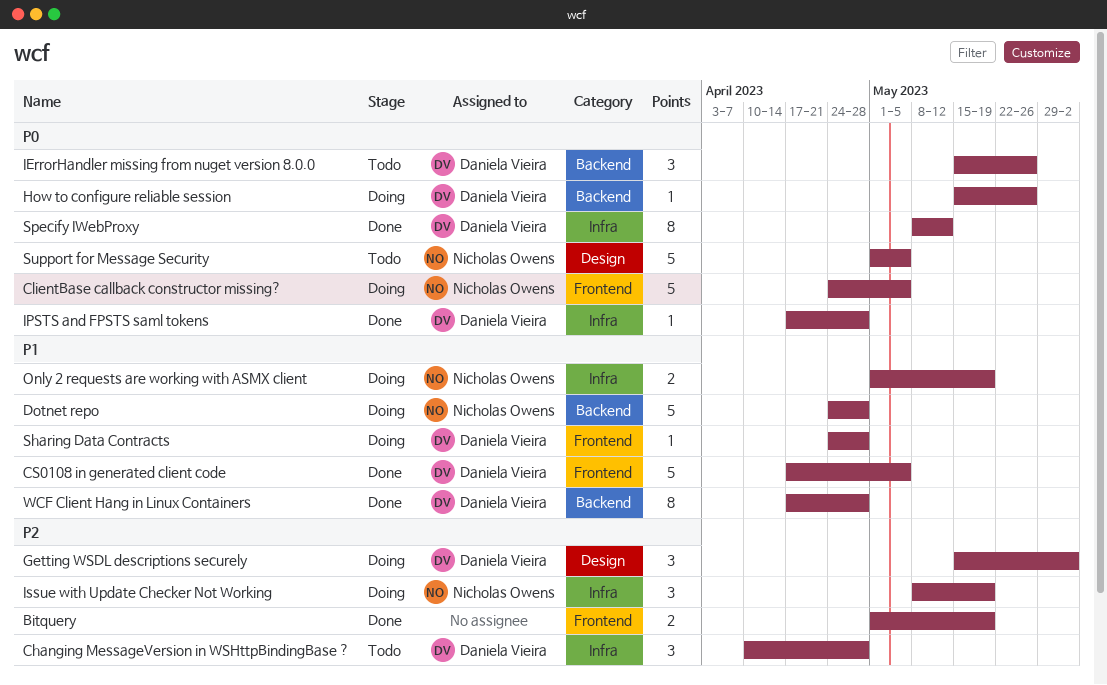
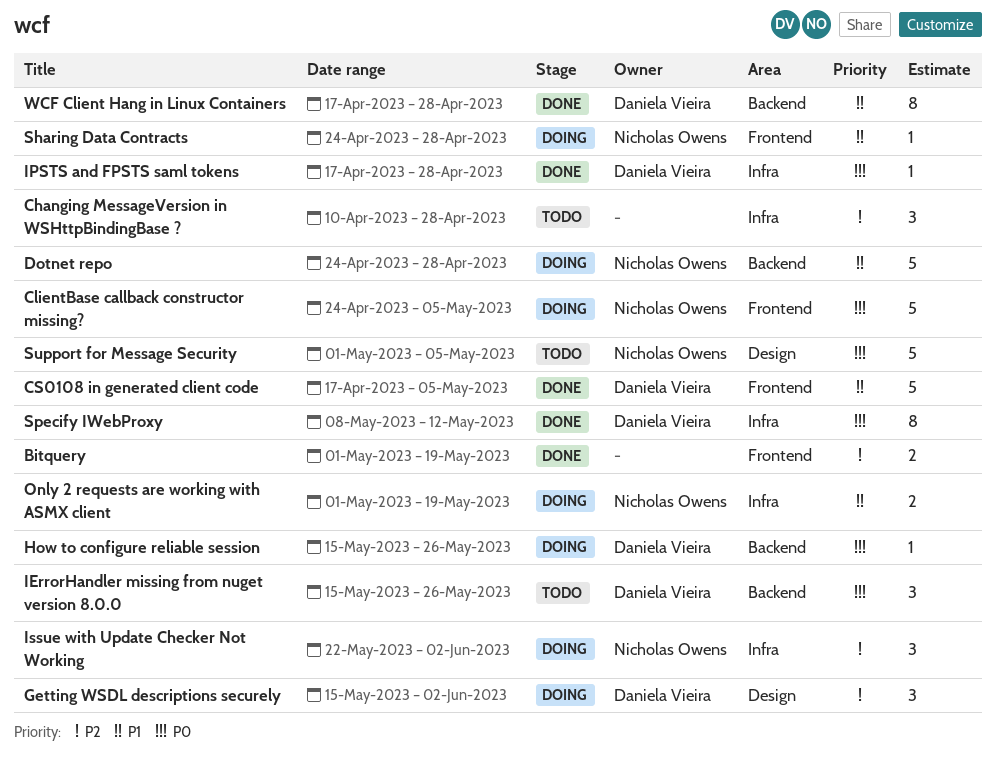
Changing MessageVersion in WSHttpBindingBase ?, owner: Daniela Vieira -> none
Issue with Update Checker Not Working, start: May 8 -> May 22
Issue with Update Checker Not Working, due: May 19 -> Jun 2
Sharing Data Contracts, owner: Daniela Vieira -> Nicholas Owens

